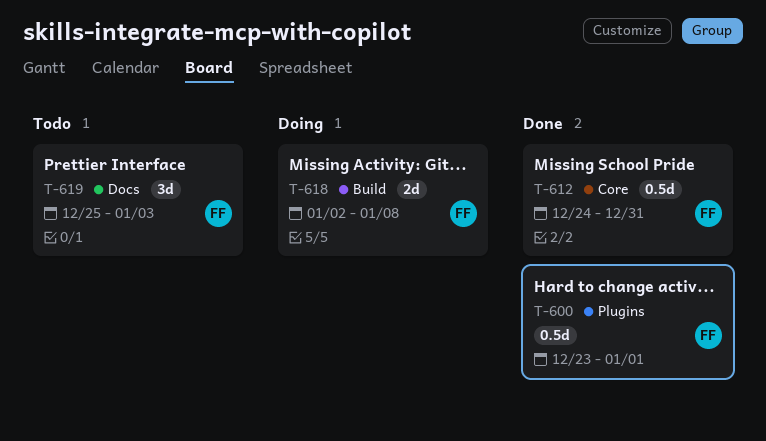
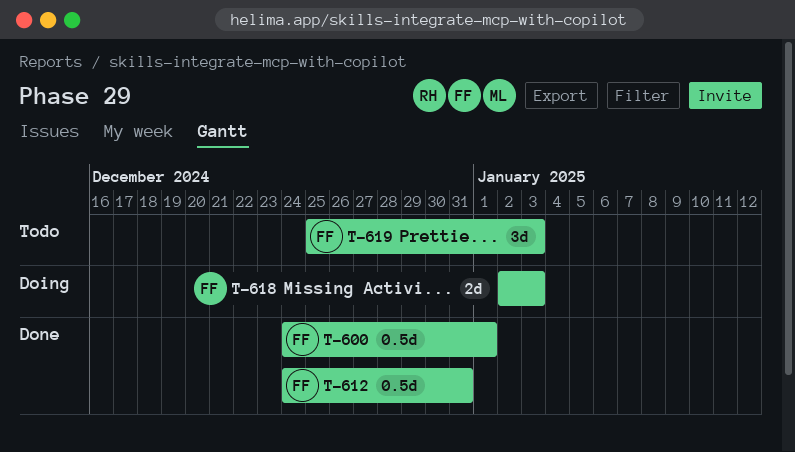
T-600, start: Dec 23 -> Dec 24
T-618, due: Jan 8 -> Jan 3

